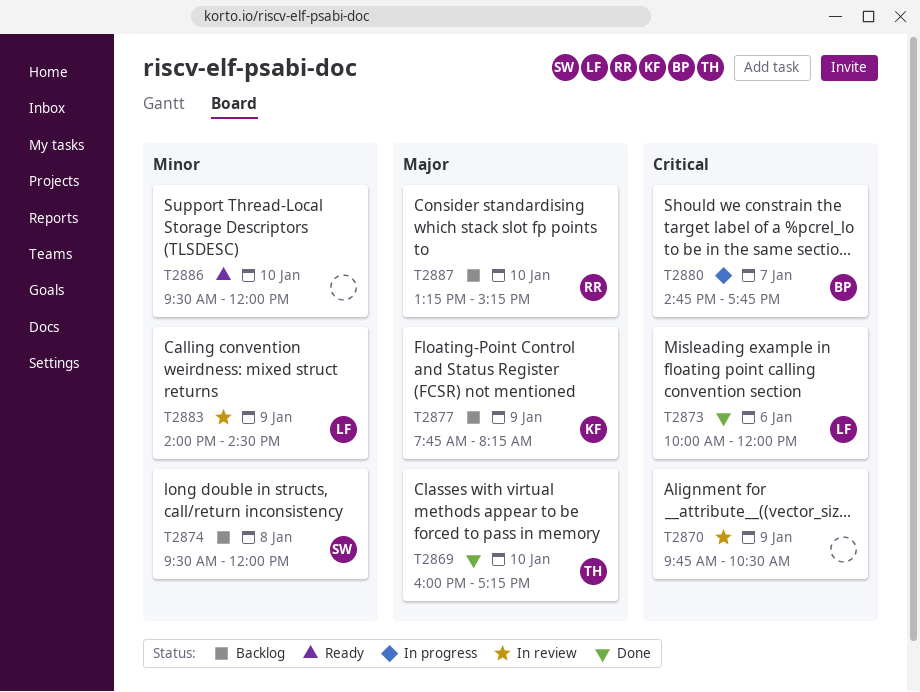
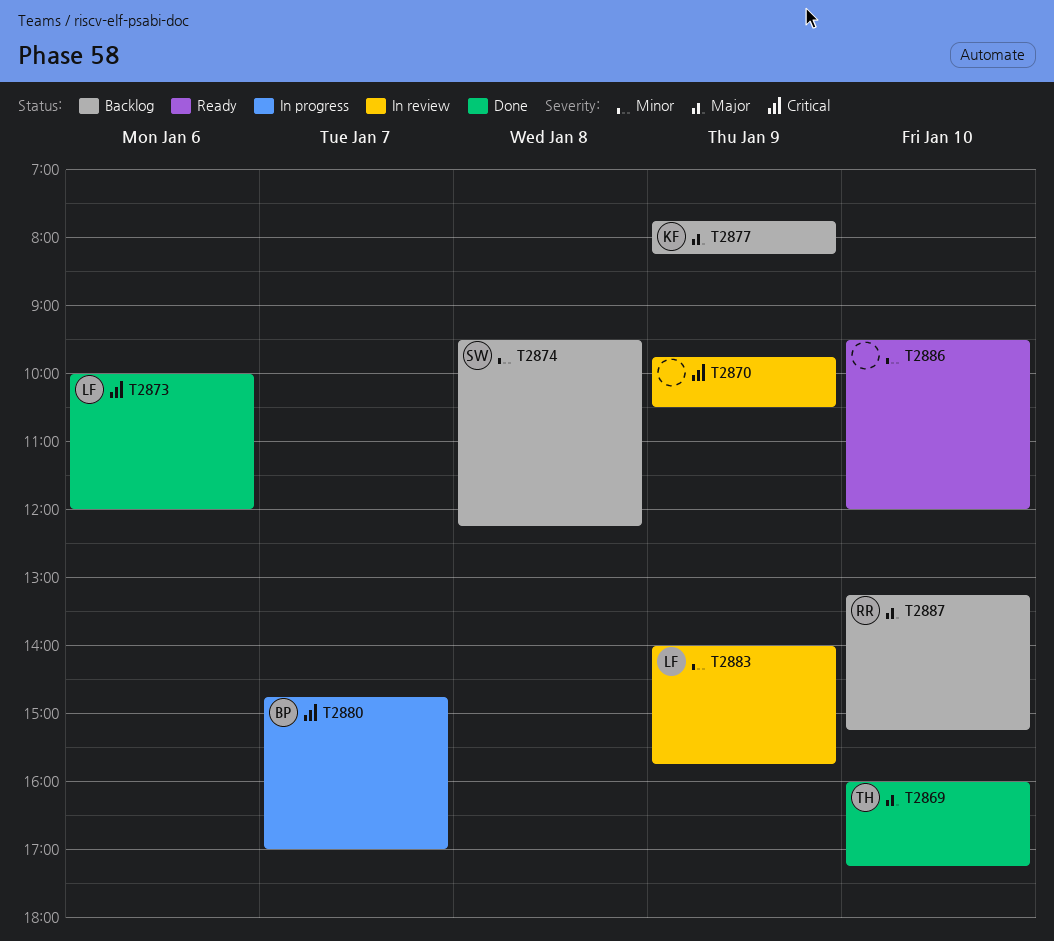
T2874, ends: 12:00 -> 12:15
T2880, ends: 17:45 -> 17:00
T2883, ends: 14:30 -> 15:45

